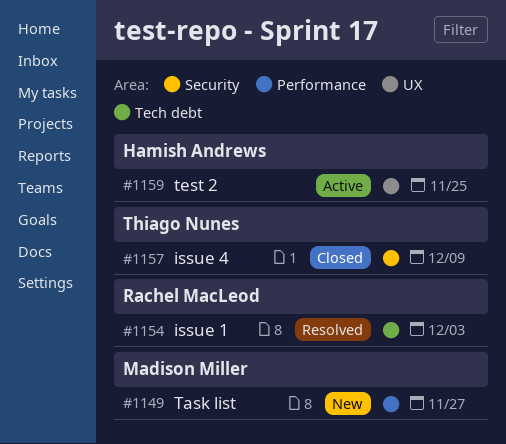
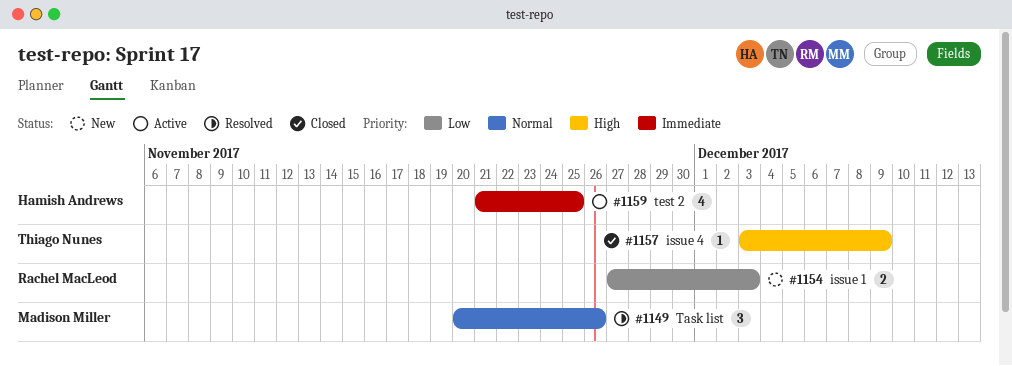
#1149, status: New -> Resolved
#1149, due: Nov 27 -> Nov 26
#1154, status: Resolved -> New

